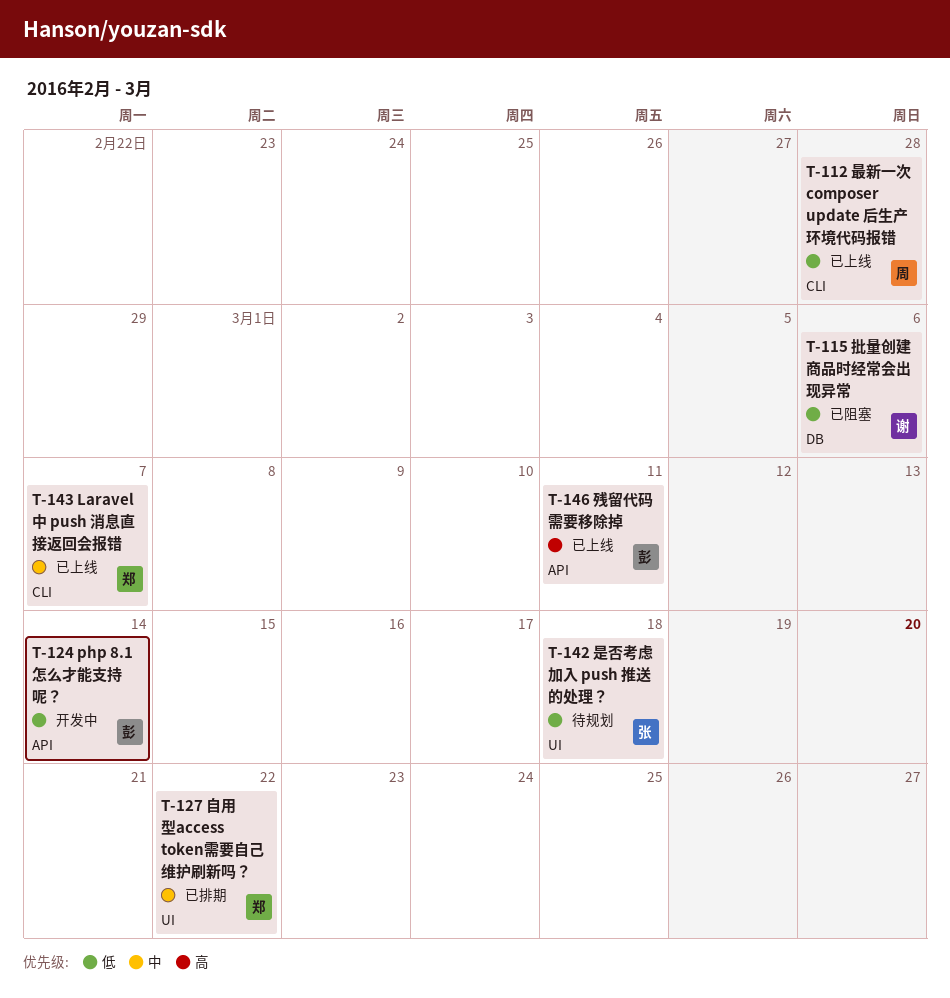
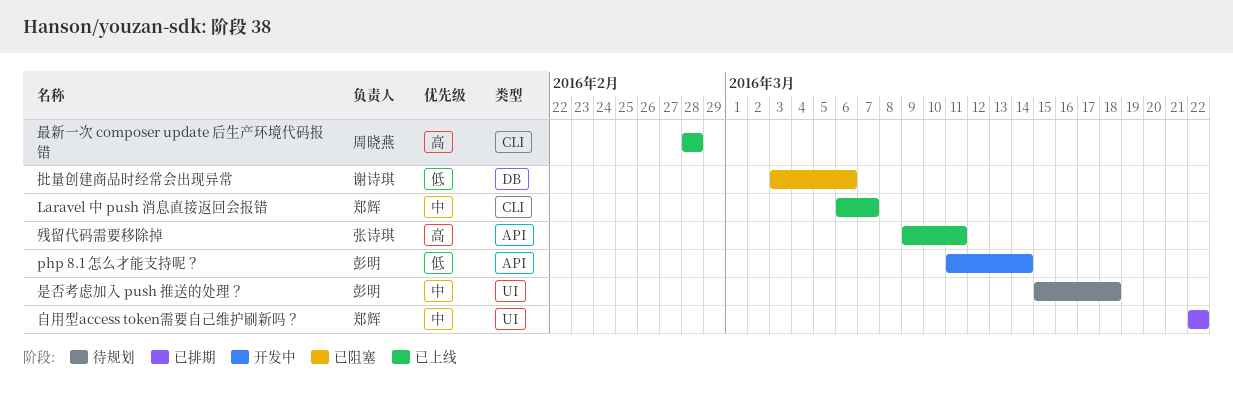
是否考虑加入 push 推送的处理？, owner: 张诗琪 -> 彭明
是否考虑加入 push 推送的处理？, priority: 低 -> 中
最新一次 composer update 后生产环境代码报错, priority: 低 -> 高
残留代码需要移除掉, owner: 彭明 -> 张诗琪

